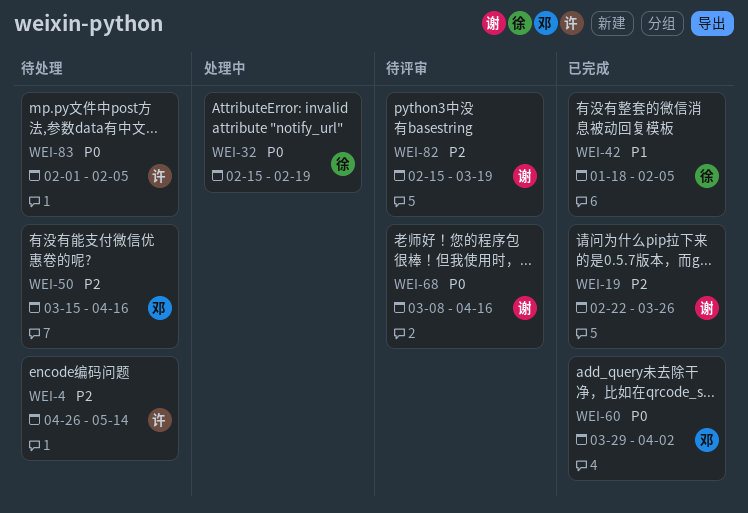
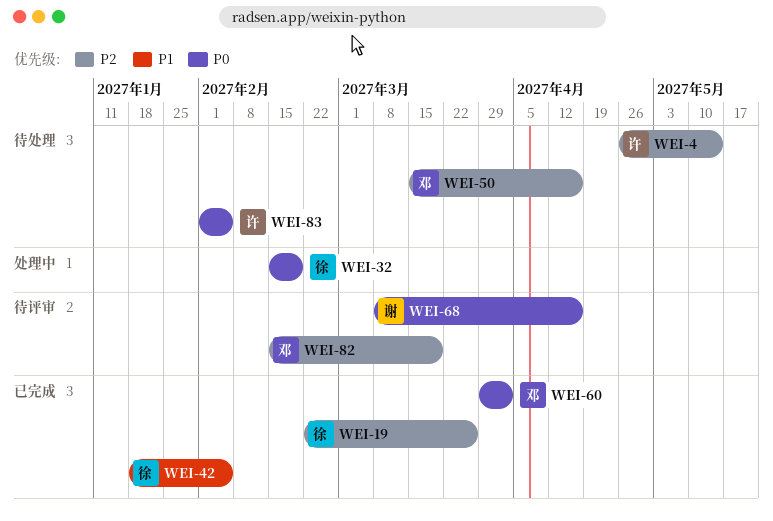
WEI-19, owner: 谢 -> 徐
WEI-82, owner: 谢 -> 邓

